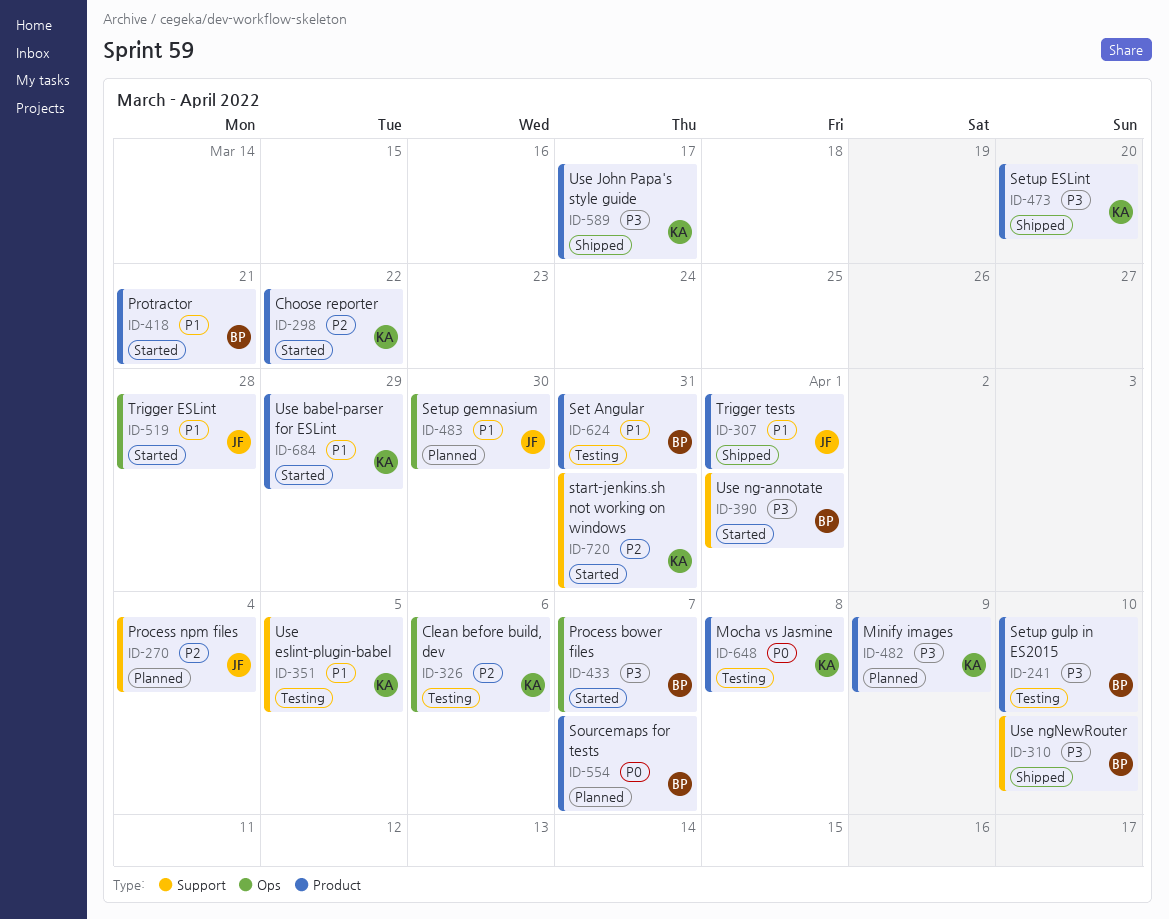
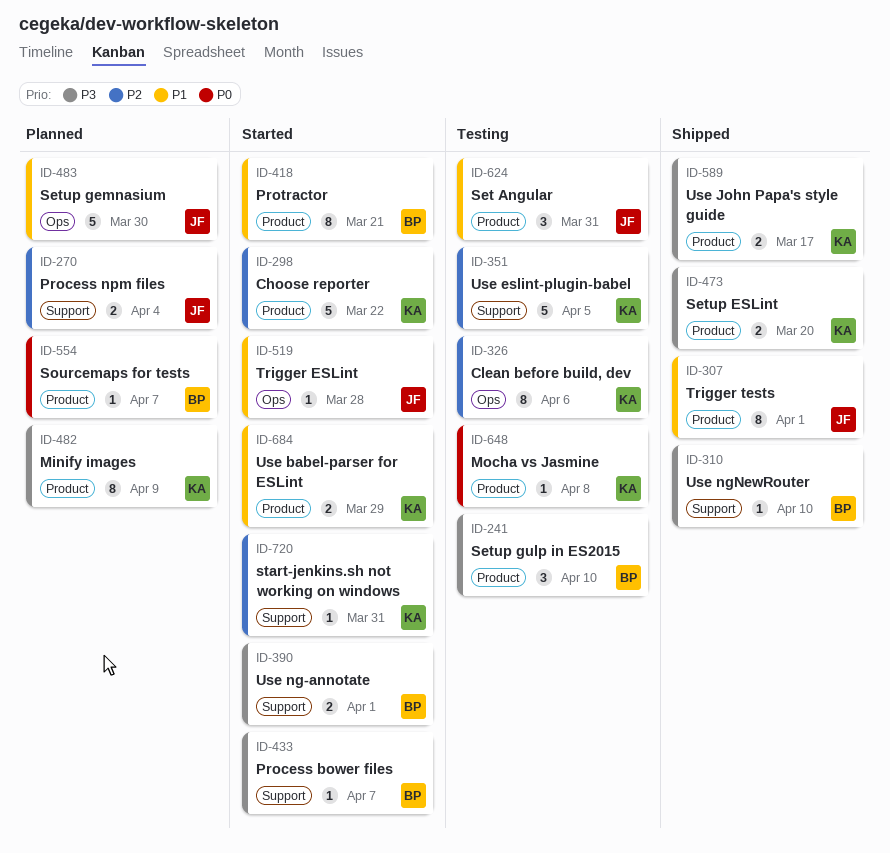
ID-351, priority: P1 -> P2
ID-433, label: Ops -> Support
ID-624, owner: BP -> JF

